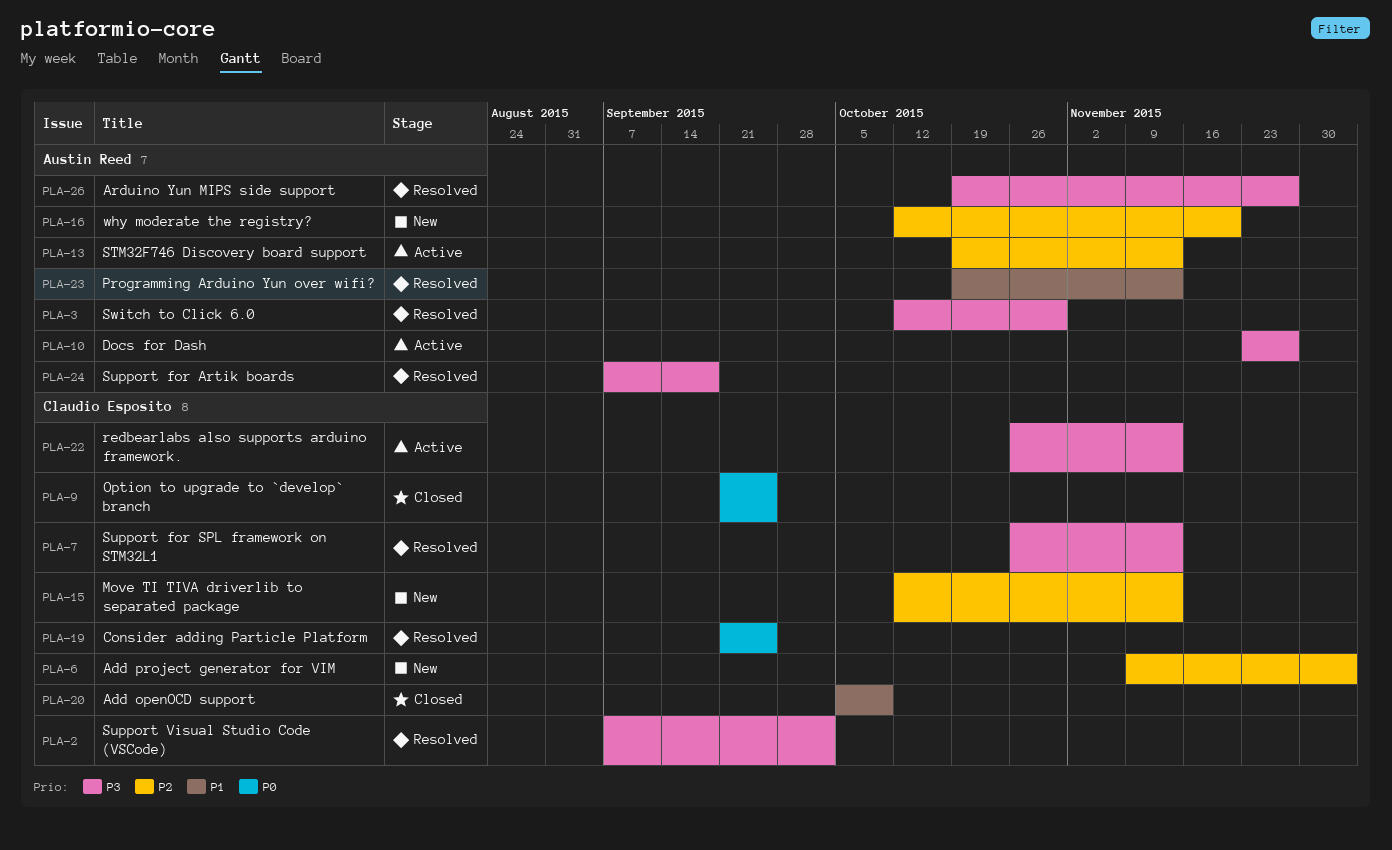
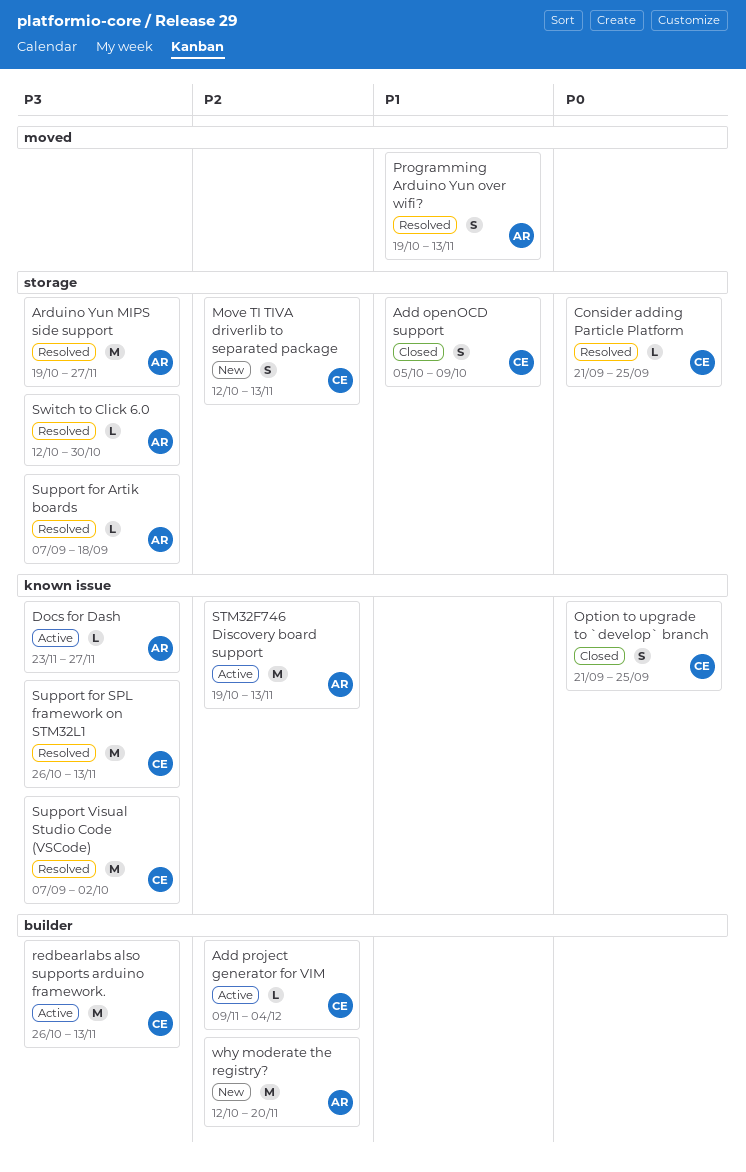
Add project generator for VIM, status: New -> Active

